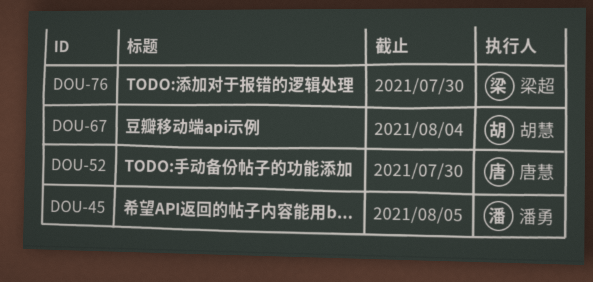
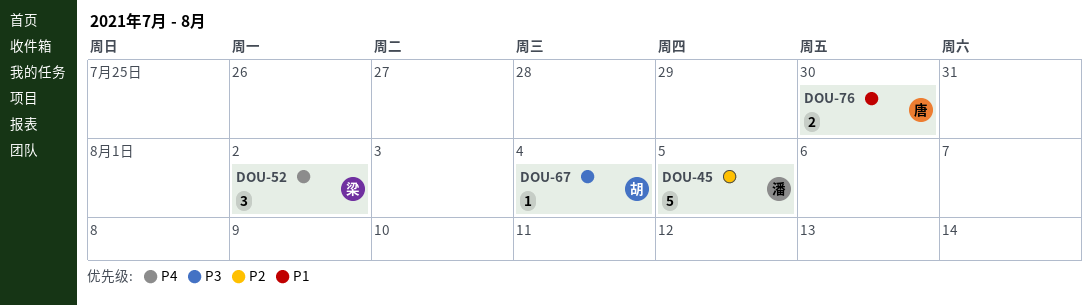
DOU-52, owner: 唐慧 -> 梁超
DOU-52, due: Jul 30 -> Aug 2
DOU-76, owner: 梁超 -> 唐慧

